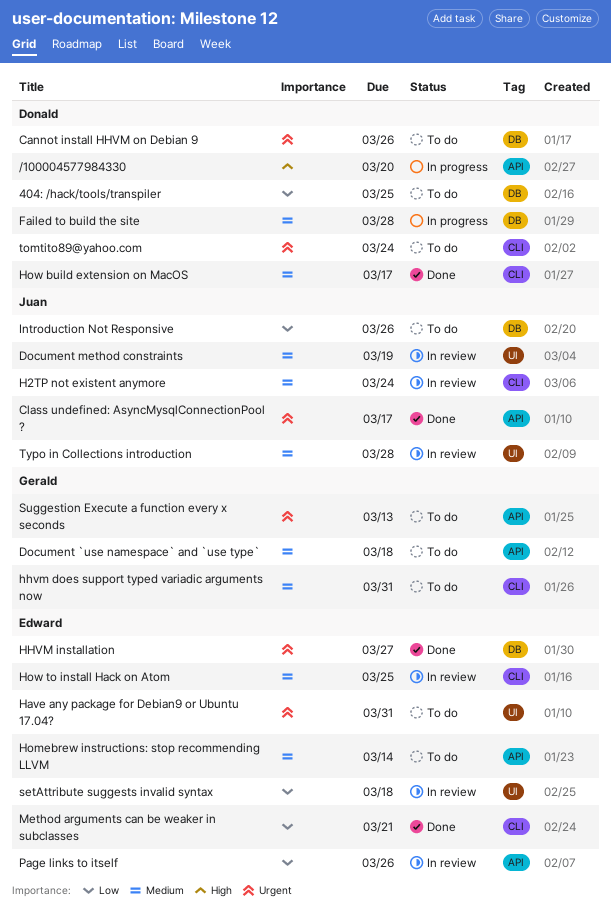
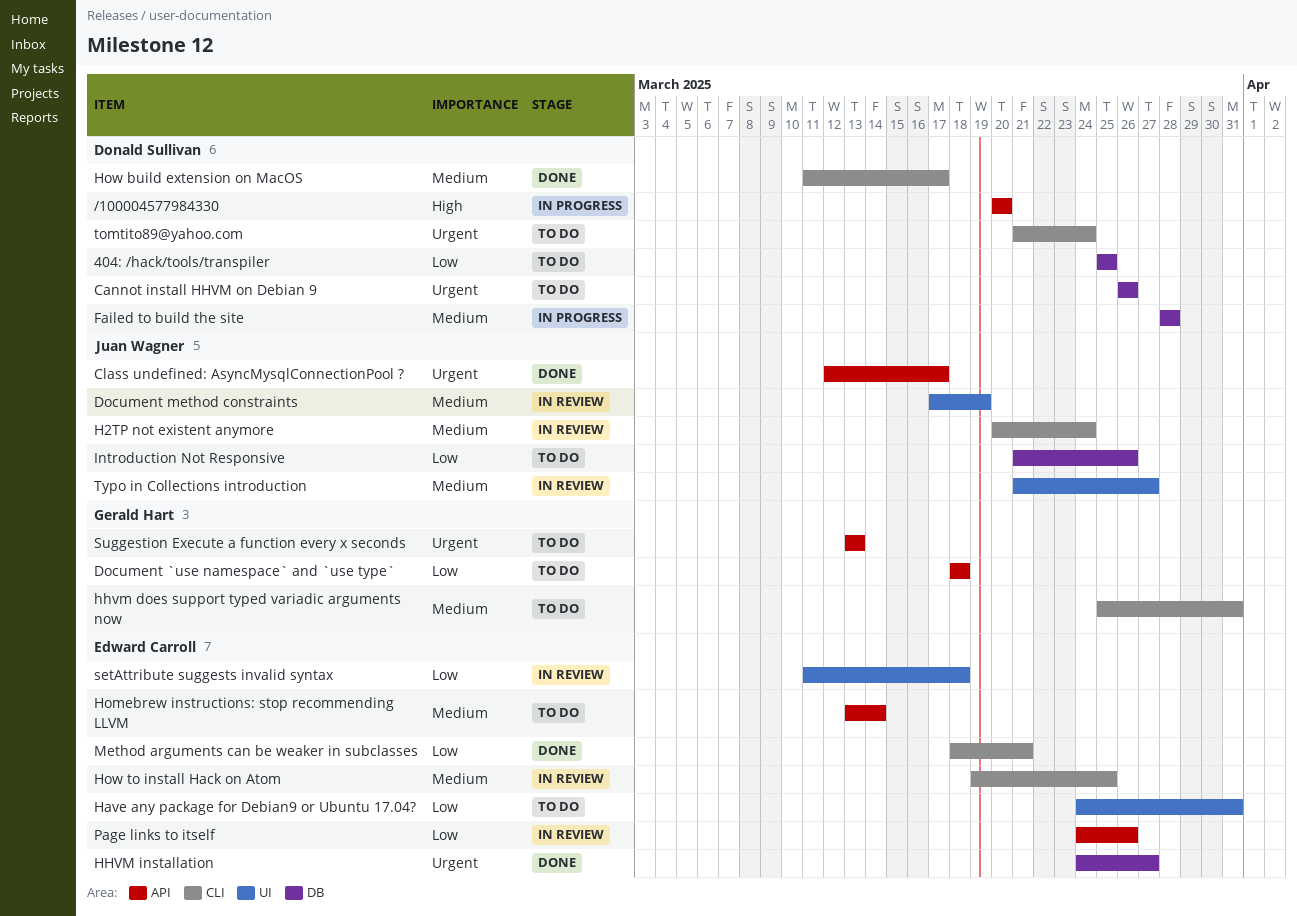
Document `use namespace` and `use type`, priority: Medium -> Low
Have any package for Debian9 or Ubuntu 17.04?, priority: Urgent -> Low
Typo in Collections introduction, due: Mar 28 -> Mar 27

